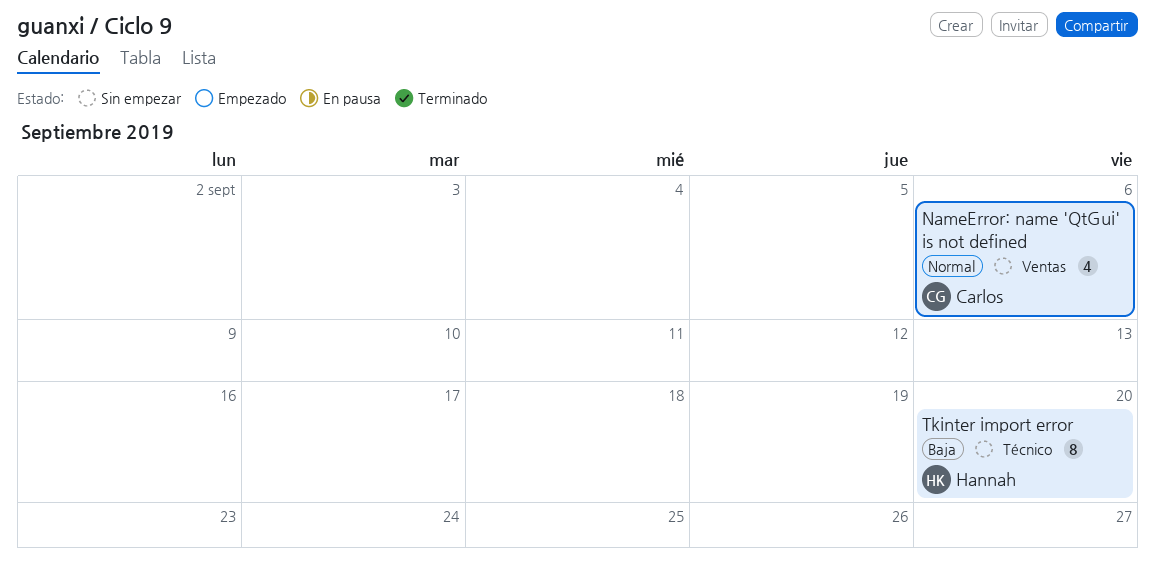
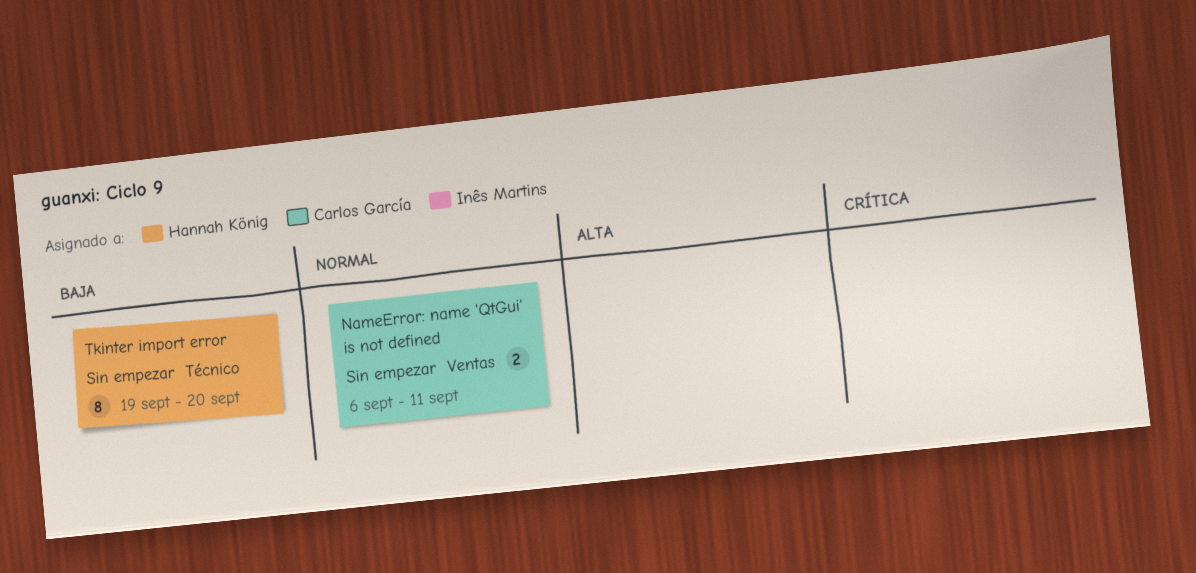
NameError: name 'QtGui' is not defined, estimate: 4 -> 2
NameError: name 'QtGui' is not defined, due: Sep 6 -> Sep 11

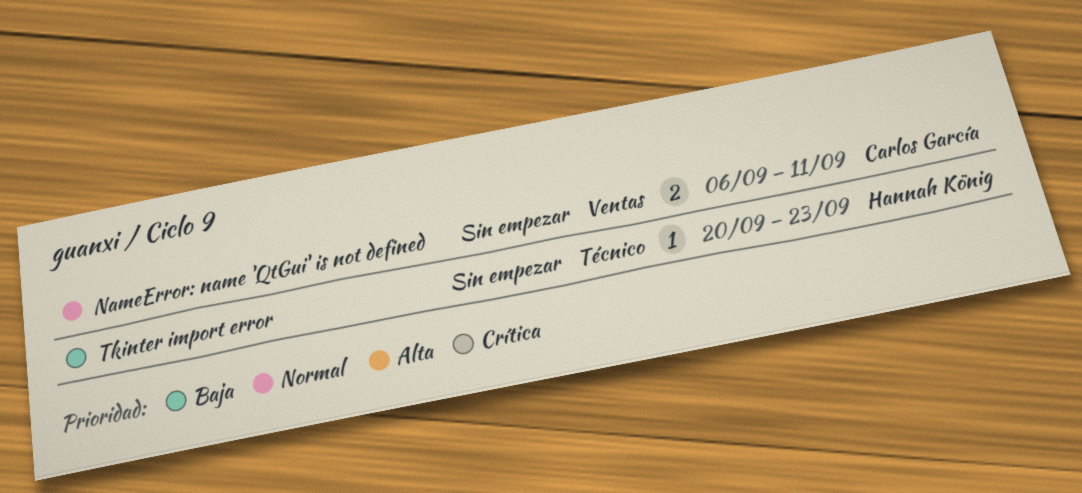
Tkinter import error, estimate: 8 -> 1
Tkinter import error, start: Sep 19 -> Sep 20
Tkinter import error, due: Sep 20 -> Sep 23

